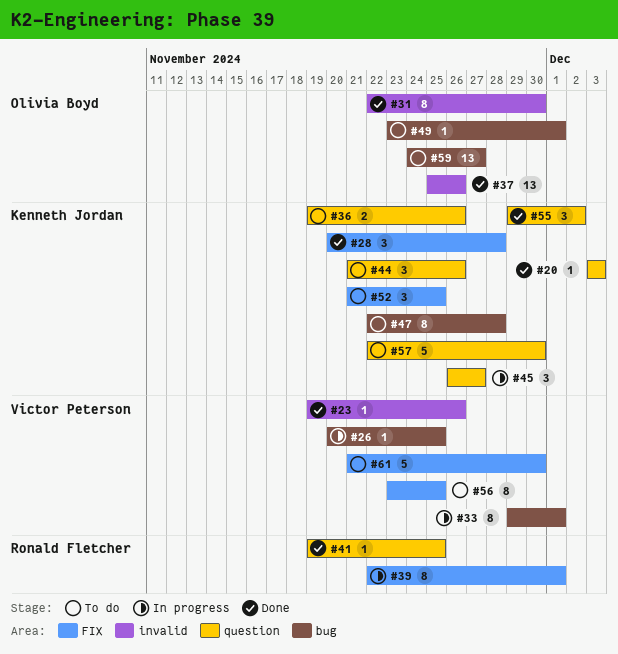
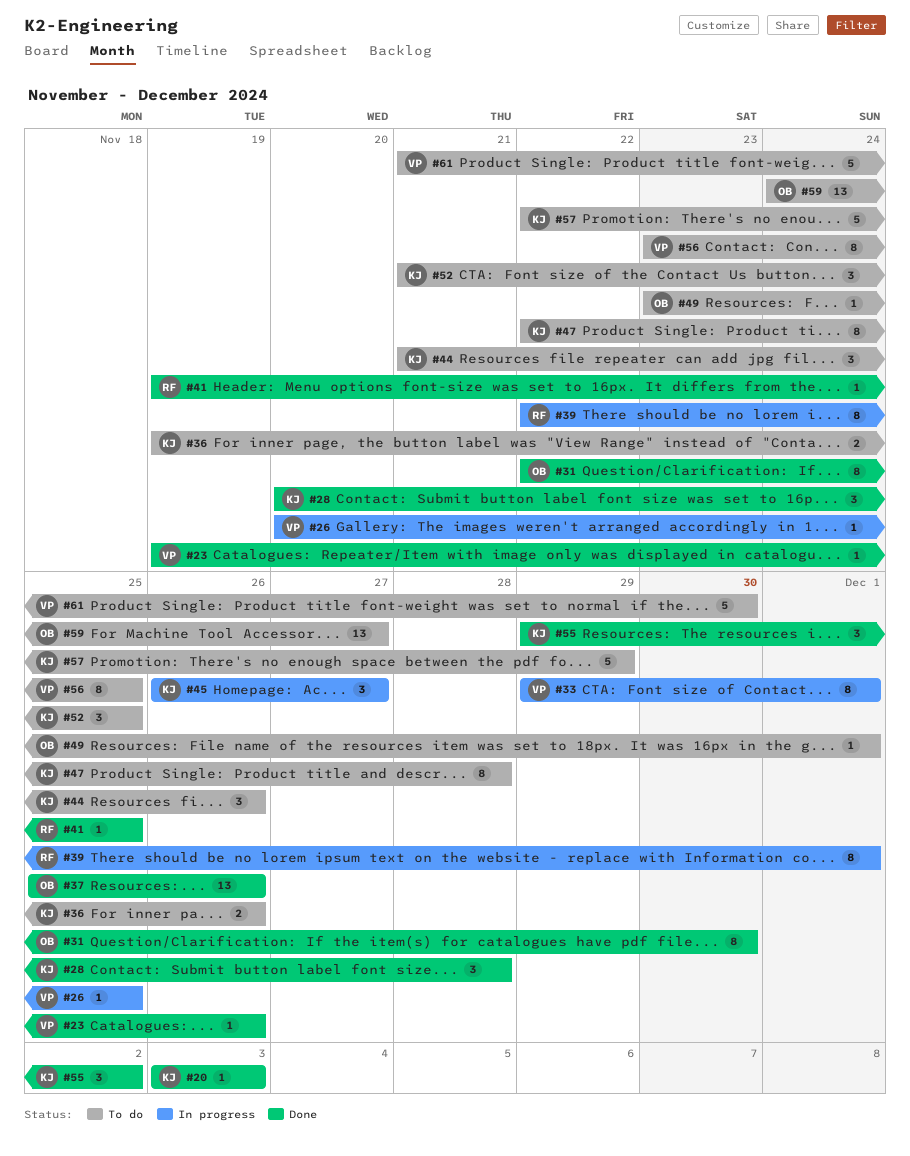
#57, due: Nov 30 -> Nov 29

